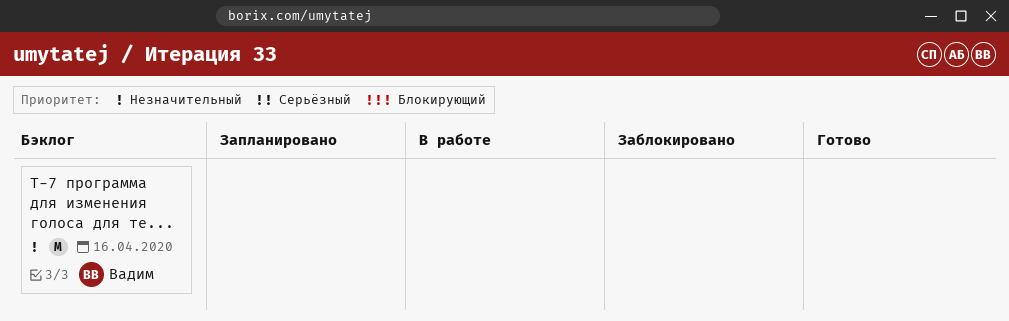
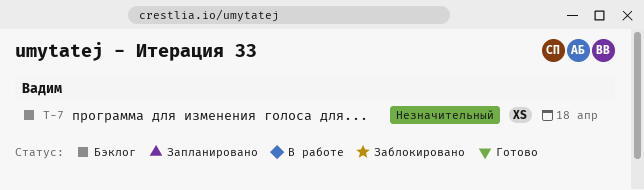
T-7, estimate: M -> XS
T-7, due: Apr 16 -> Apr 18

